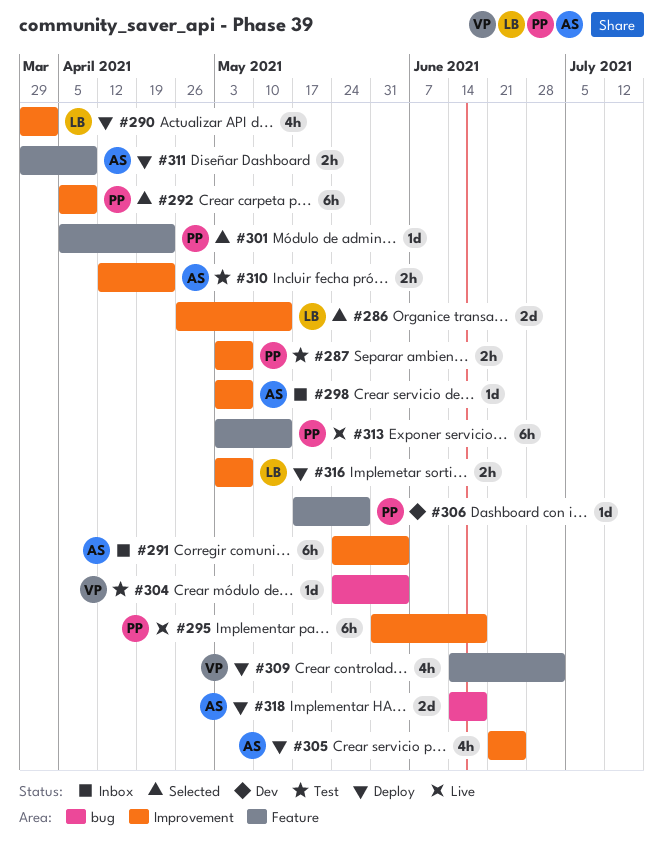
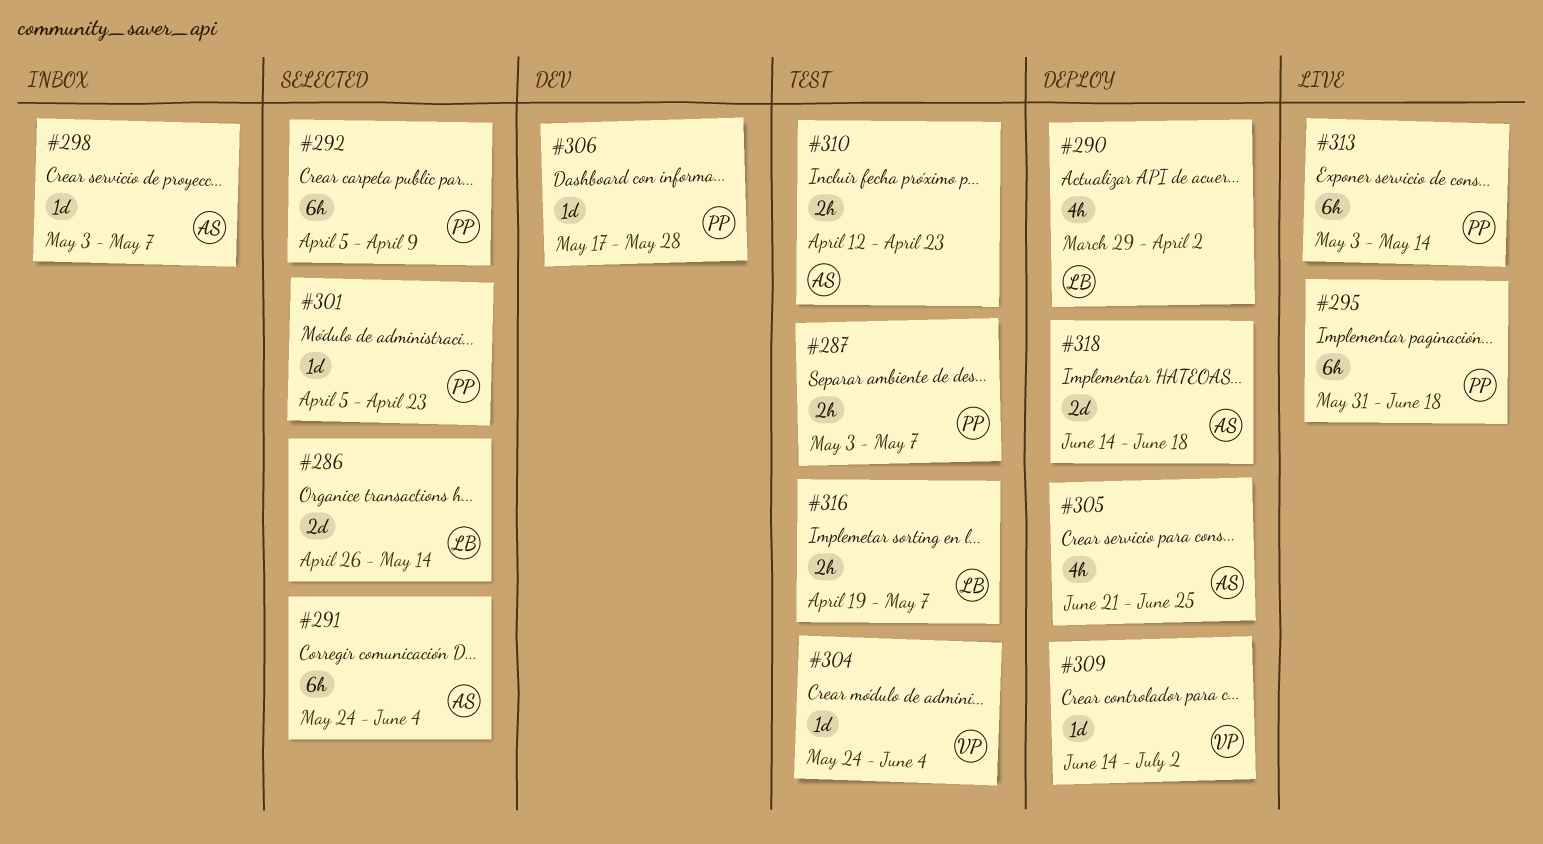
#291, status: Inbox -> Selected
#309, estimate: 4h -> 1d
#311: present -> none
#316, status: Deploy -> Test
#316, start: May 3 -> Apr 19

